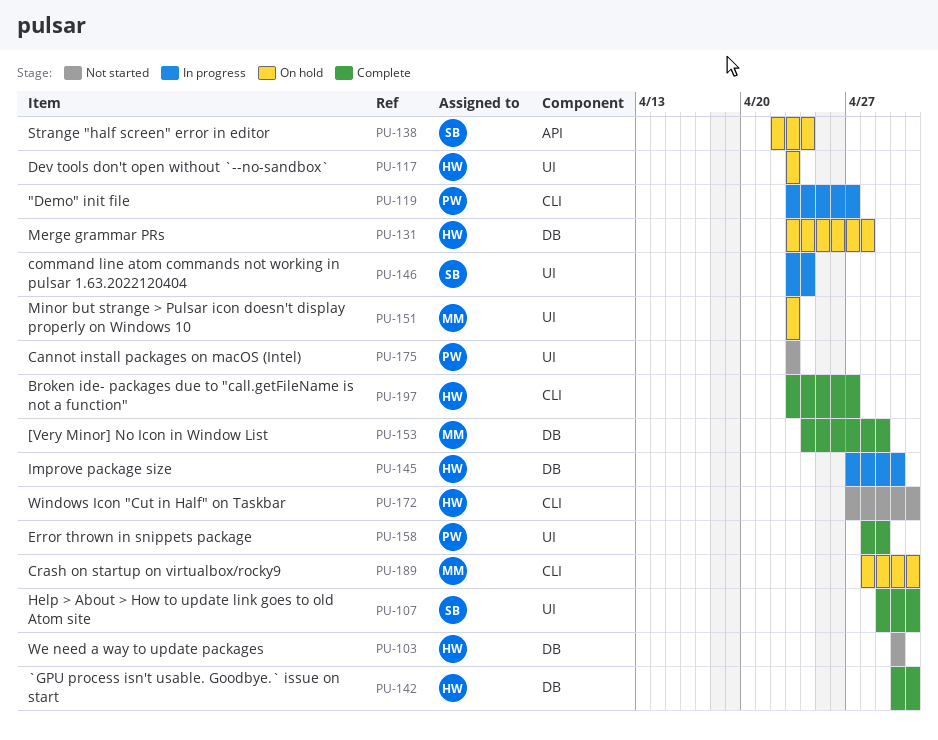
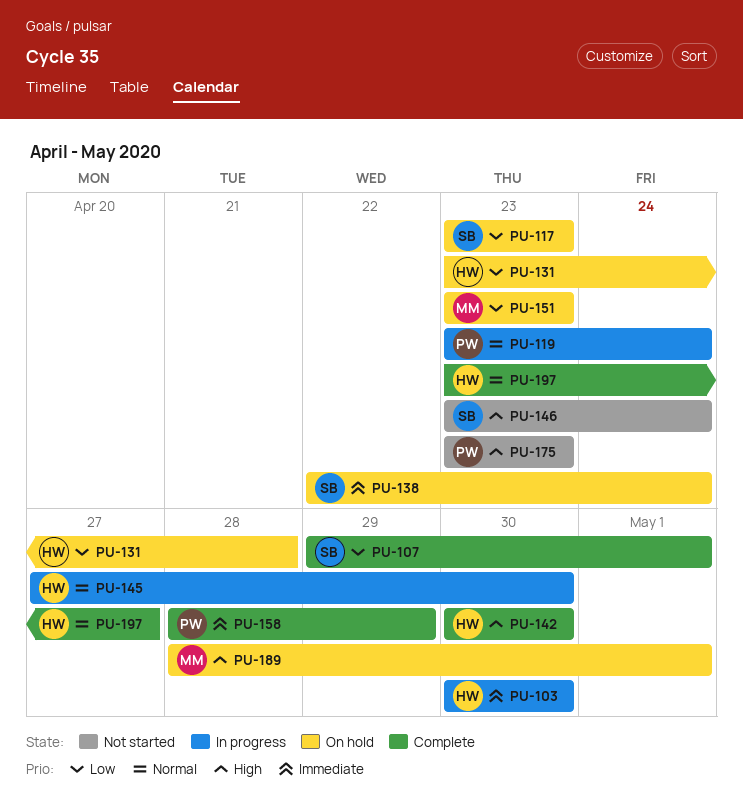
PU-103, status: Not started -> In progress
PU-117, owner: HW -> SB
PU-119, due: Apr 27 -> Apr 24
PU-142, due: May 1 -> Apr 30
PU-146, status: In progress -> Not started
PU-153: present -> none
PU-172: present -> none

